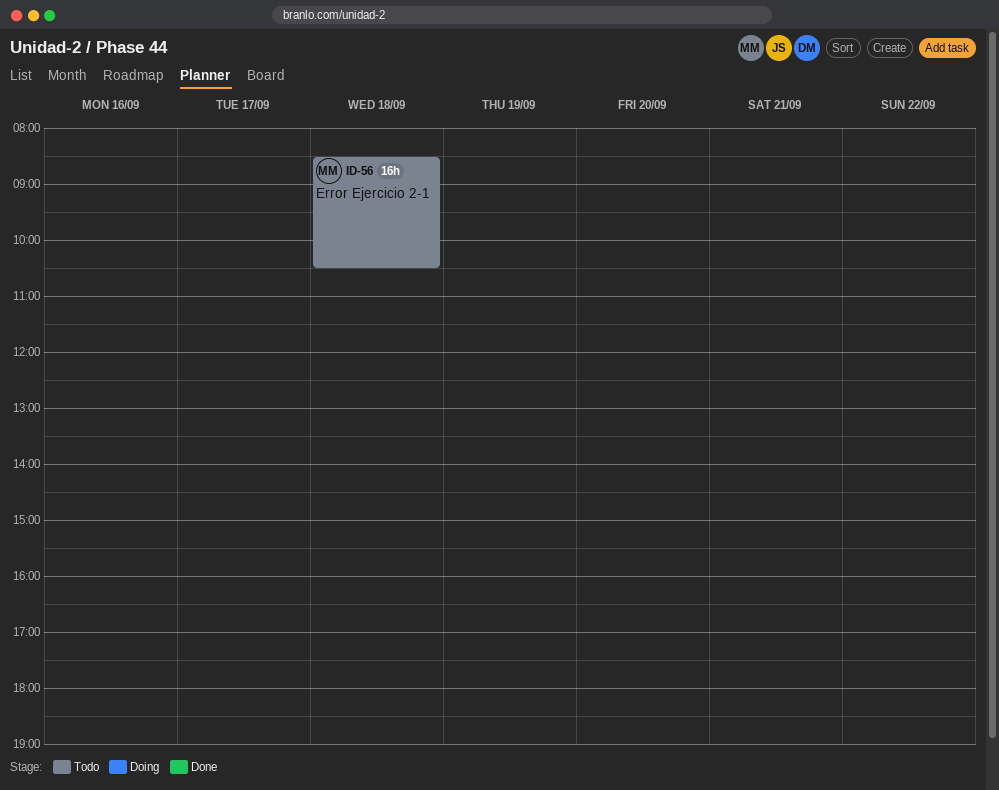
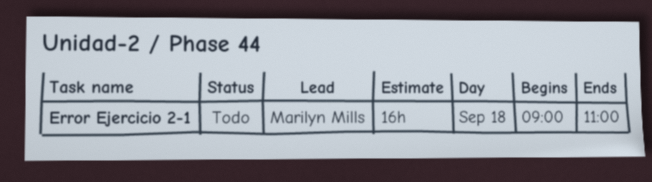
Error Ejercicio 2-1, begins: 08:30 -> 09:00
Error Ejercicio 2-1, ends: 10:30 -> 11:00

